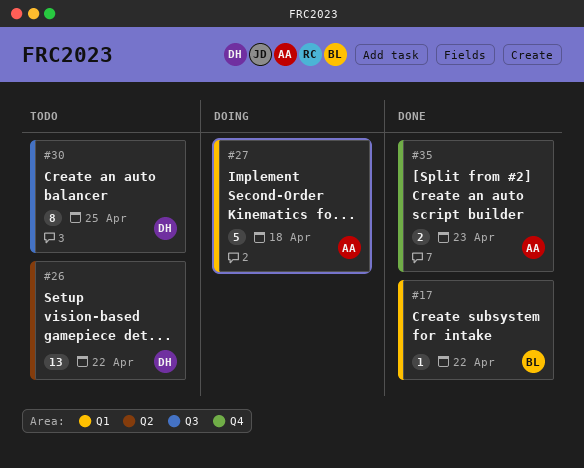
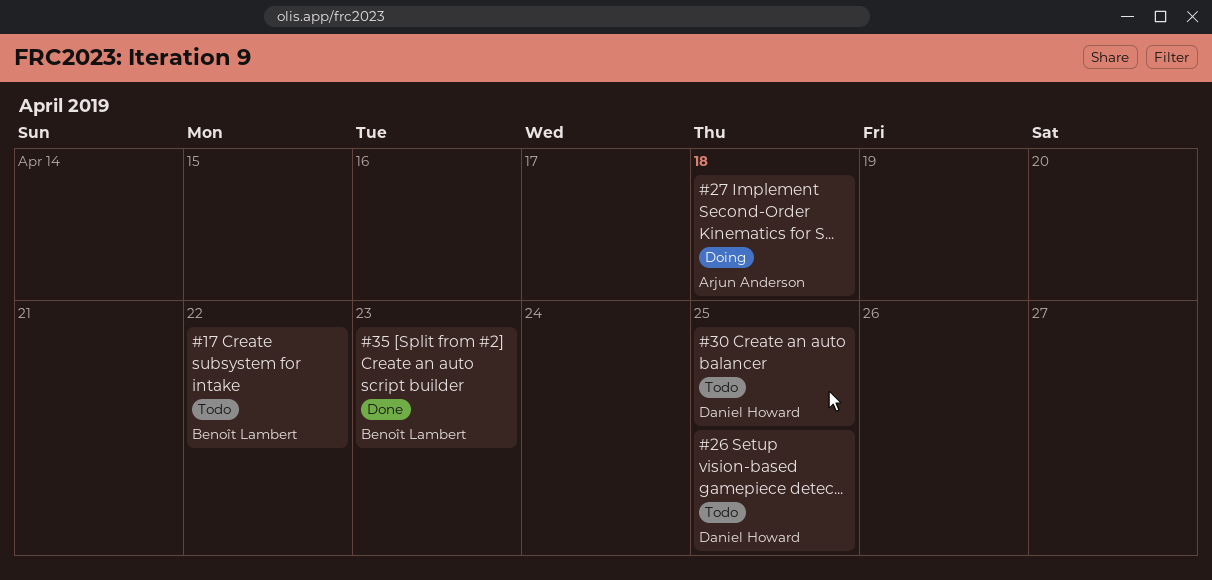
#17, status: Done -> Todo
#26, due: Apr 22 -> Apr 25
#35, owner: Arjun Anderson -> Benoît Lambert

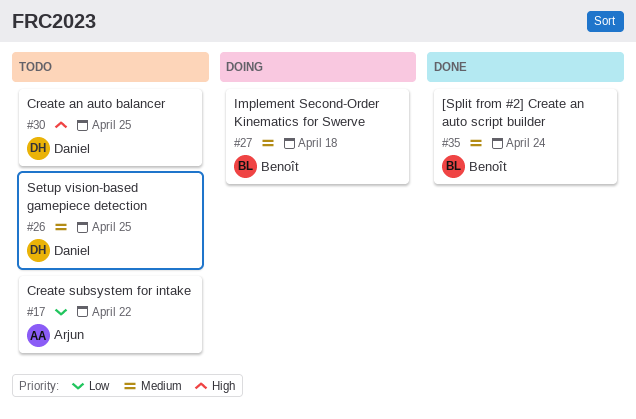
#17, owner: Benoît Lambert -> Arjun Anderson
#27, owner: Arjun Anderson -> Benoît Lambert
#35, due: Apr 23 -> Apr 24

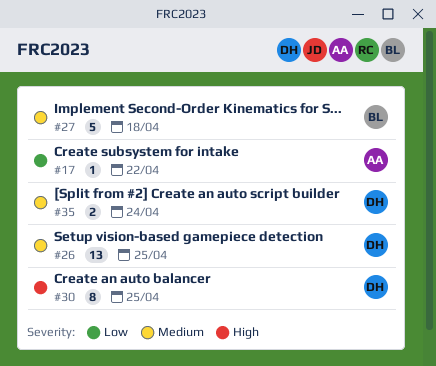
#35, owner: Benoît -> Daniel

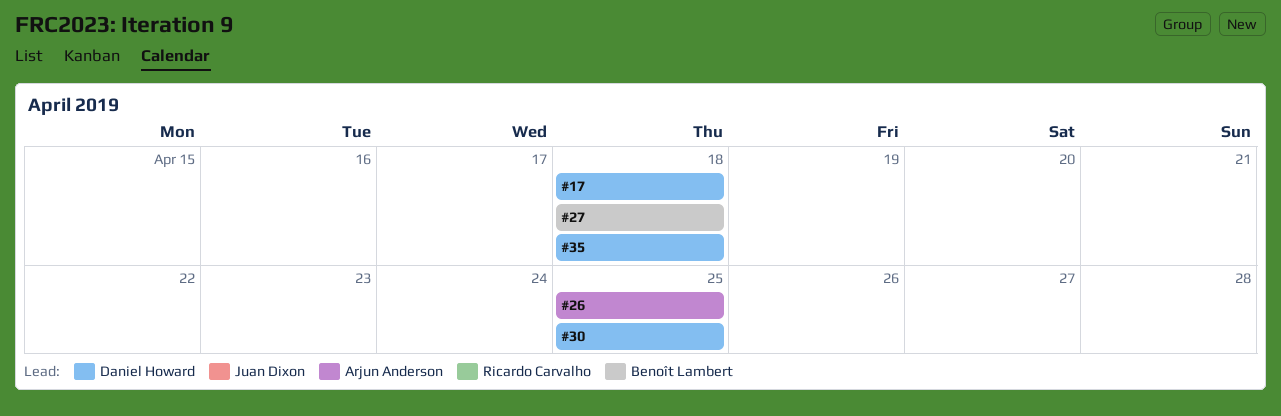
#17, owner: Arjun Anderson -> Daniel Howard
#17, due: Apr 22 -> Apr 18
#26, owner: Daniel Howard -> Arjun Anderson
#35, due: Apr 24 -> Apr 18

